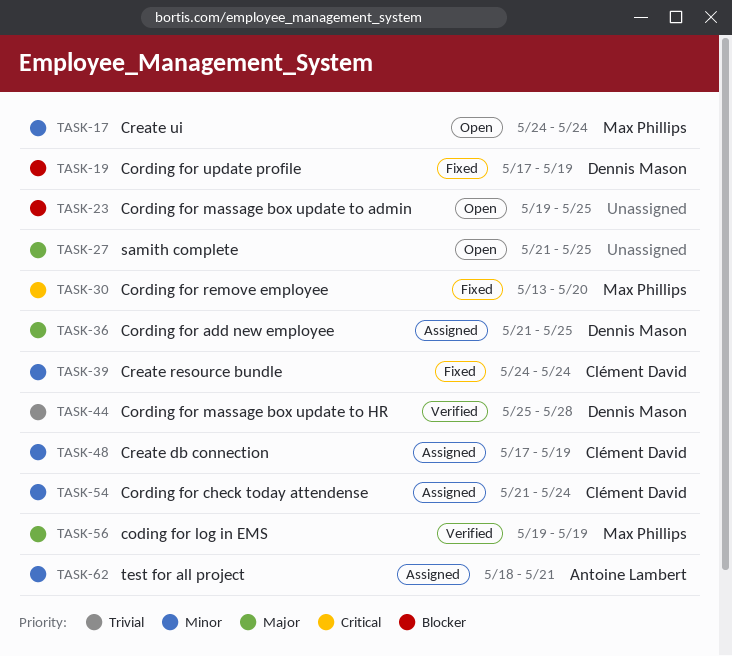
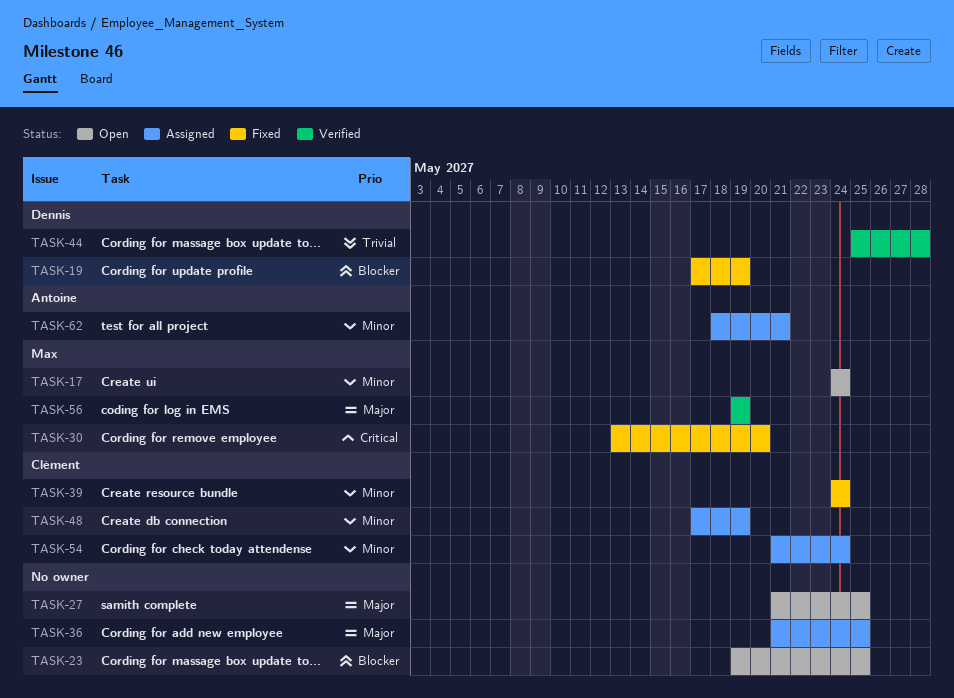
TASK-36, owner: Dennis Mason -> none

